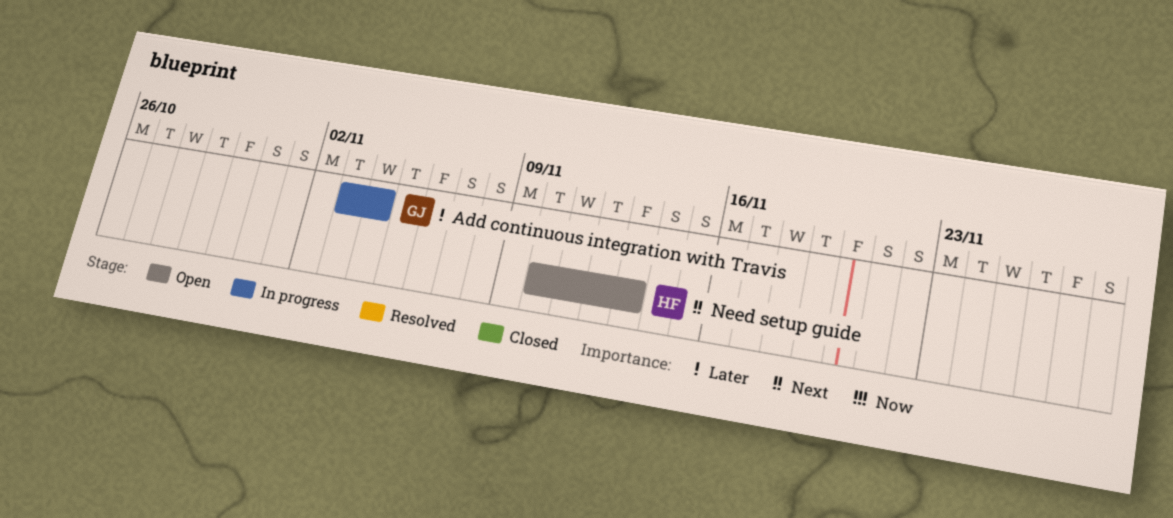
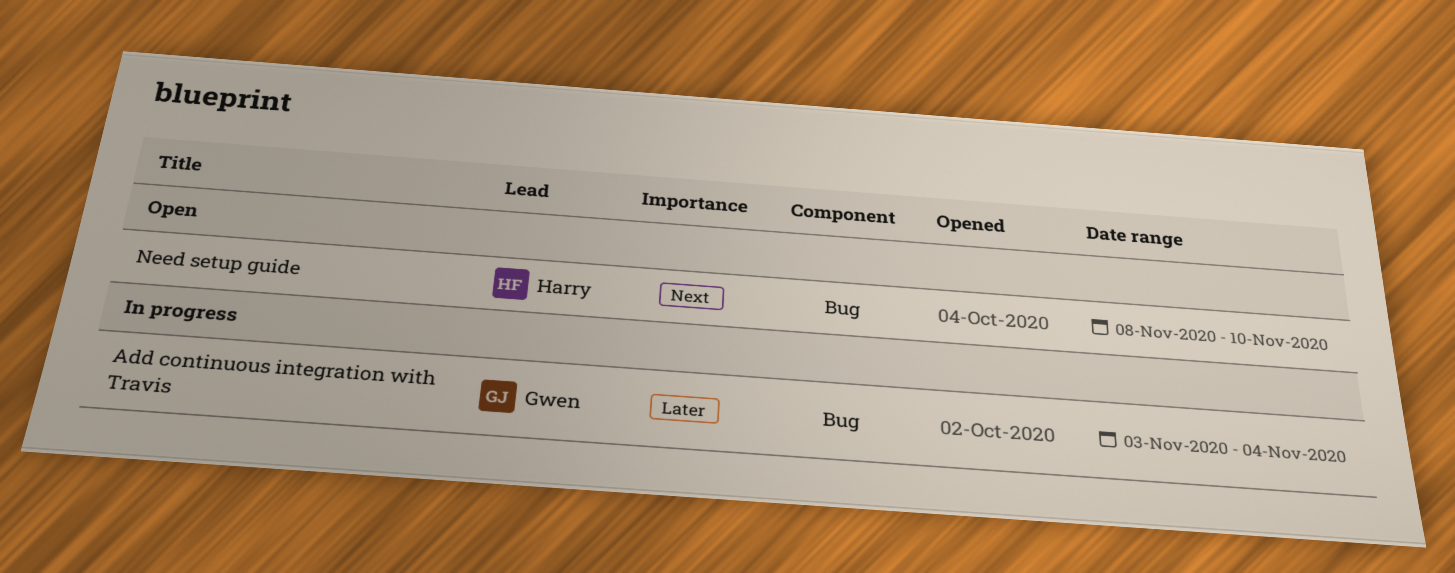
Need setup guide, start: Nov 10 -> Nov 8
Need setup guide, due: Nov 13 -> Nov 10

